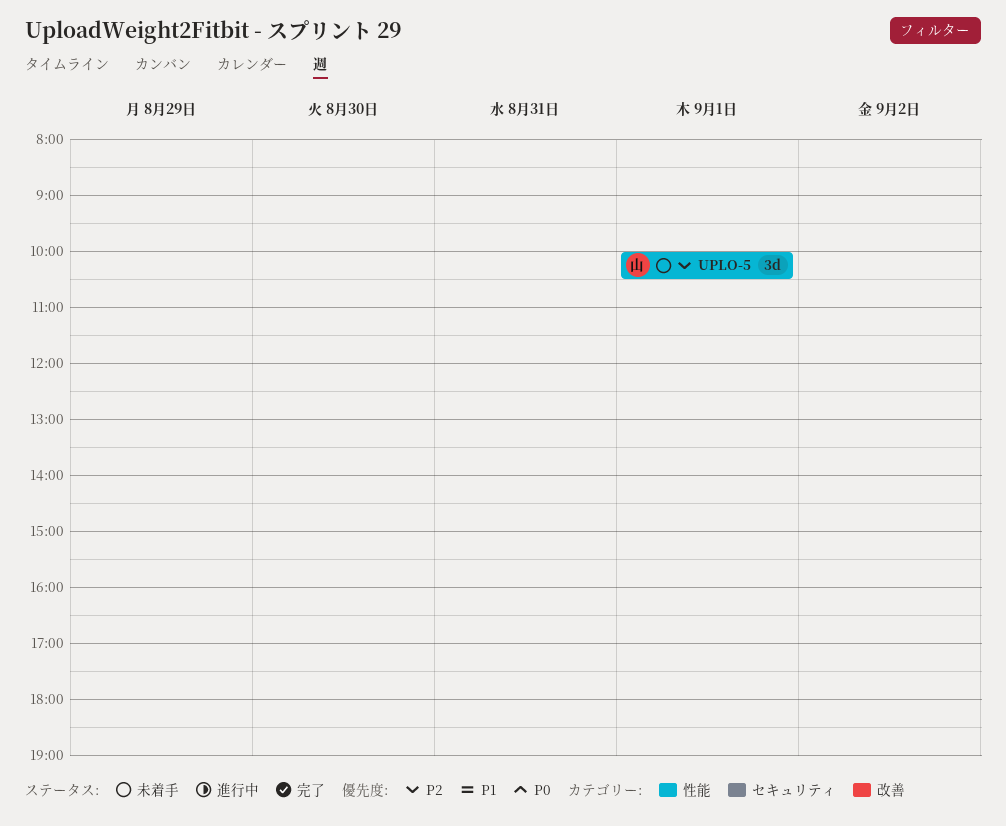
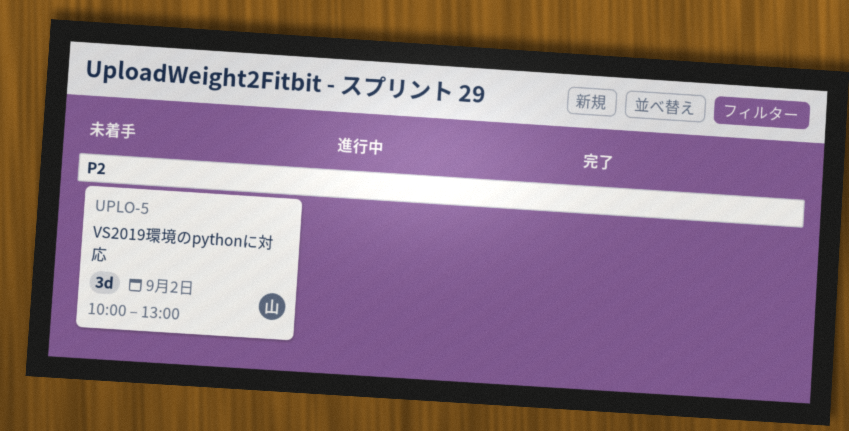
UPLO-5, day: Sep 1 -> Sep 2
UPLO-5, ends: 10:30 -> 13:00

